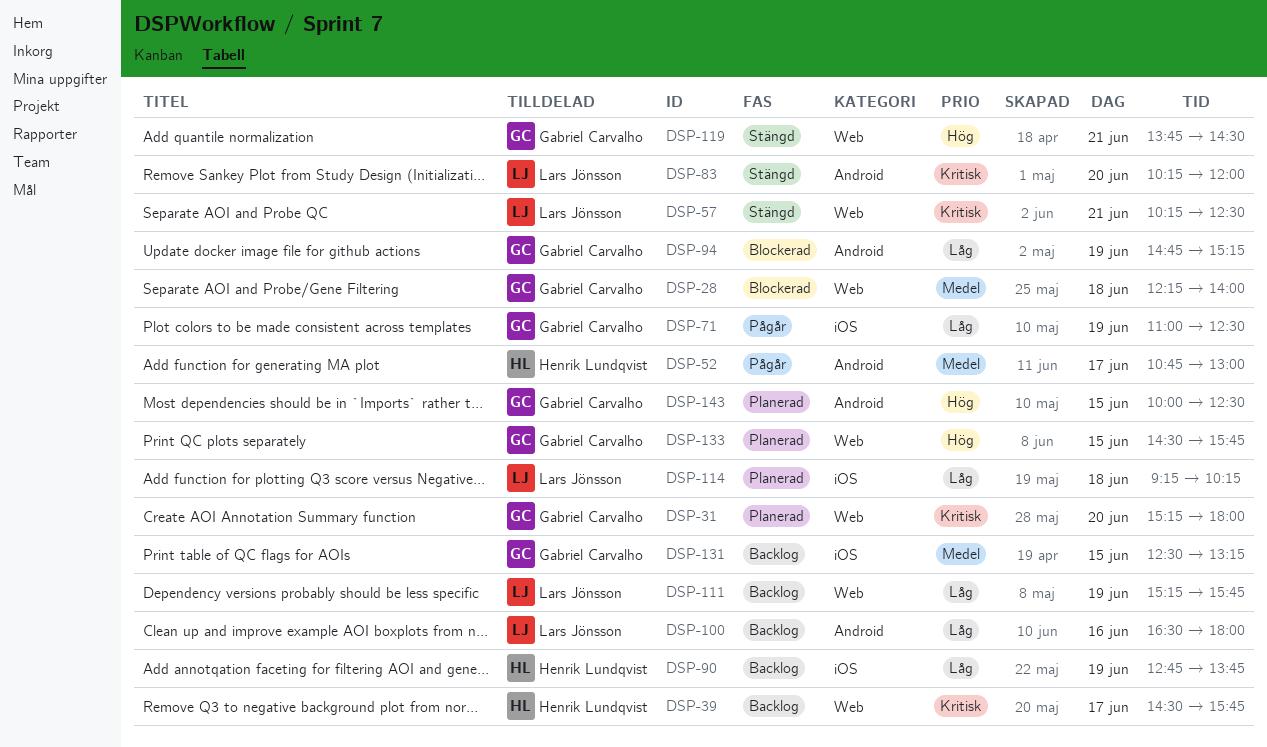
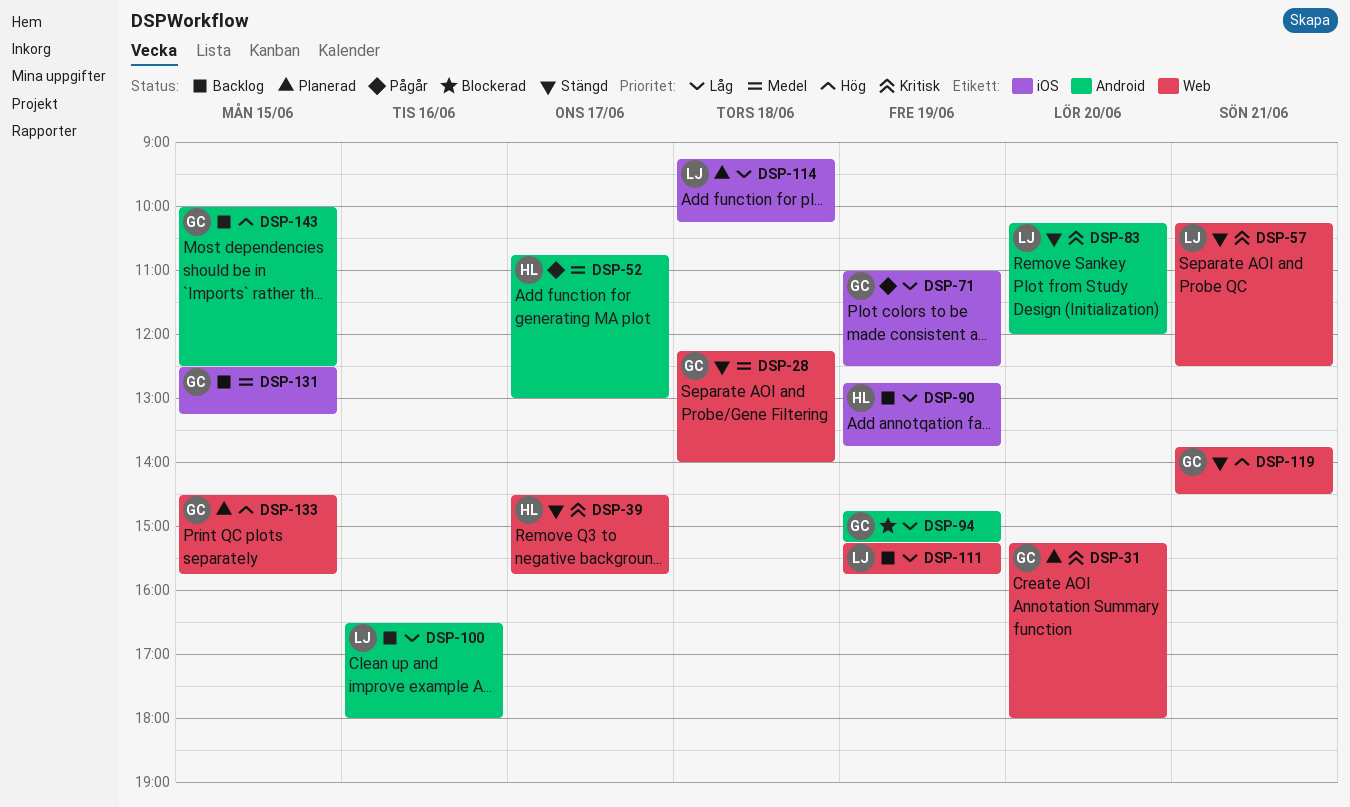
DSP-28, status: Blockerad -> Stängd
DSP-39, status: Backlog -> Stängd
DSP-143, status: Planerad -> Backlog

